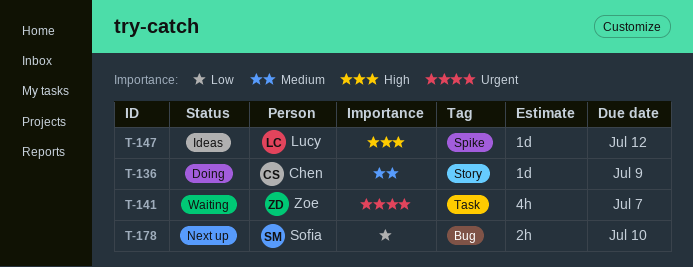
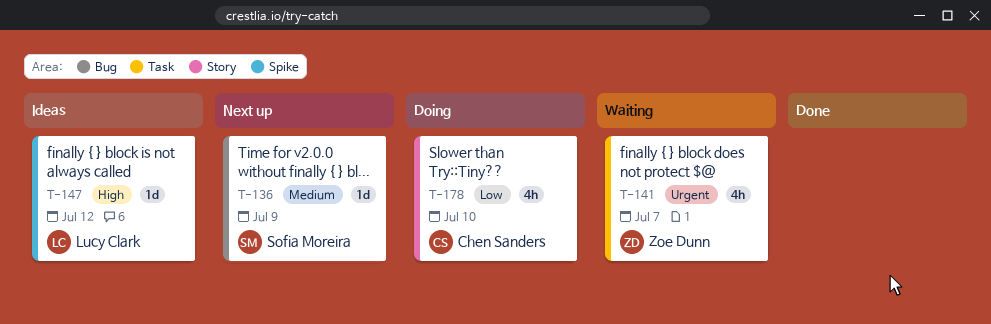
T-136, status: Doing -> Next up
T-136, owner: Chen Sanders -> Sofia Moreira
T-136, label: Story -> Bug
T-178, status: Next up -> Doing
T-178, owner: Sofia Moreira -> Chen Sanders
T-178, label: Bug -> Story
T-178, estimate: 2h -> 4h

